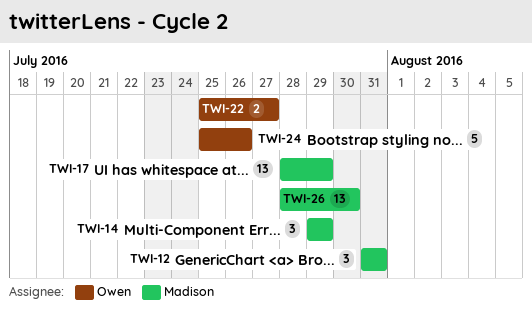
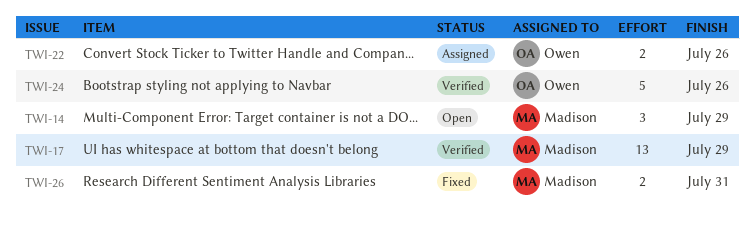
TWI-12: present -> none
TWI-22, due: Jul 27 -> Jul 26
TWI-26, estimate: 13 -> 2
TWI-26, due: Jul 30 -> Jul 31

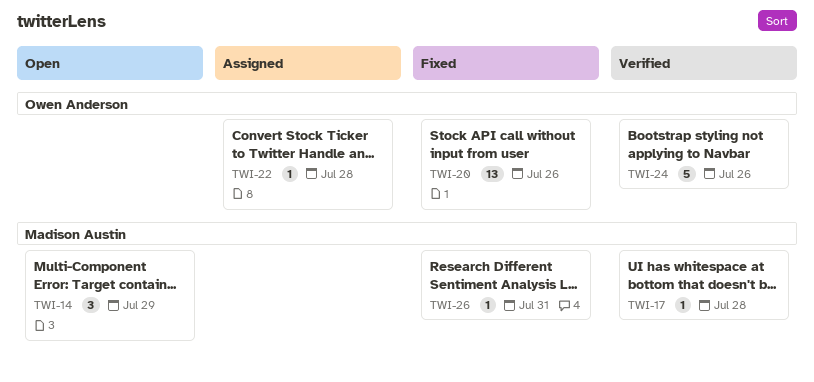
TWI-17, estimate: 13 -> 1
TWI-17, due: Jul 29 -> Jul 28
TWI-20: none -> present
TWI-22, estimate: 2 -> 1
TWI-22, due: Jul 26 -> Jul 28
TWI-26, estimate: 2 -> 1

